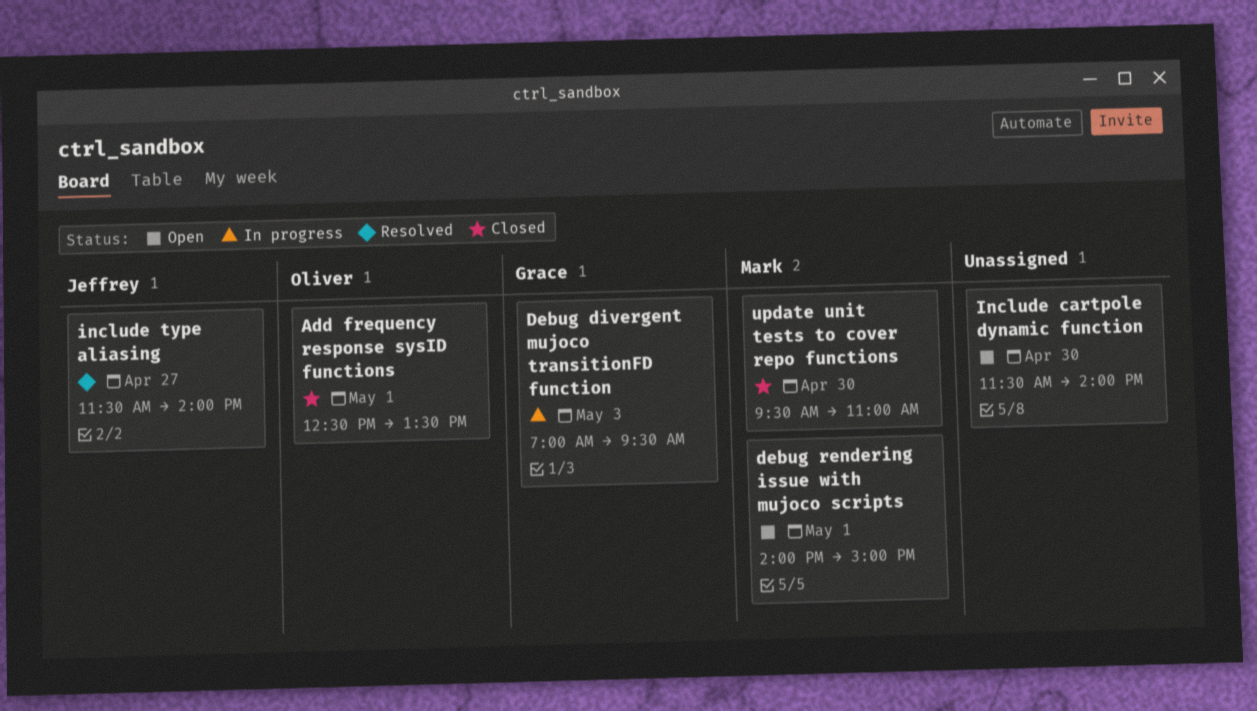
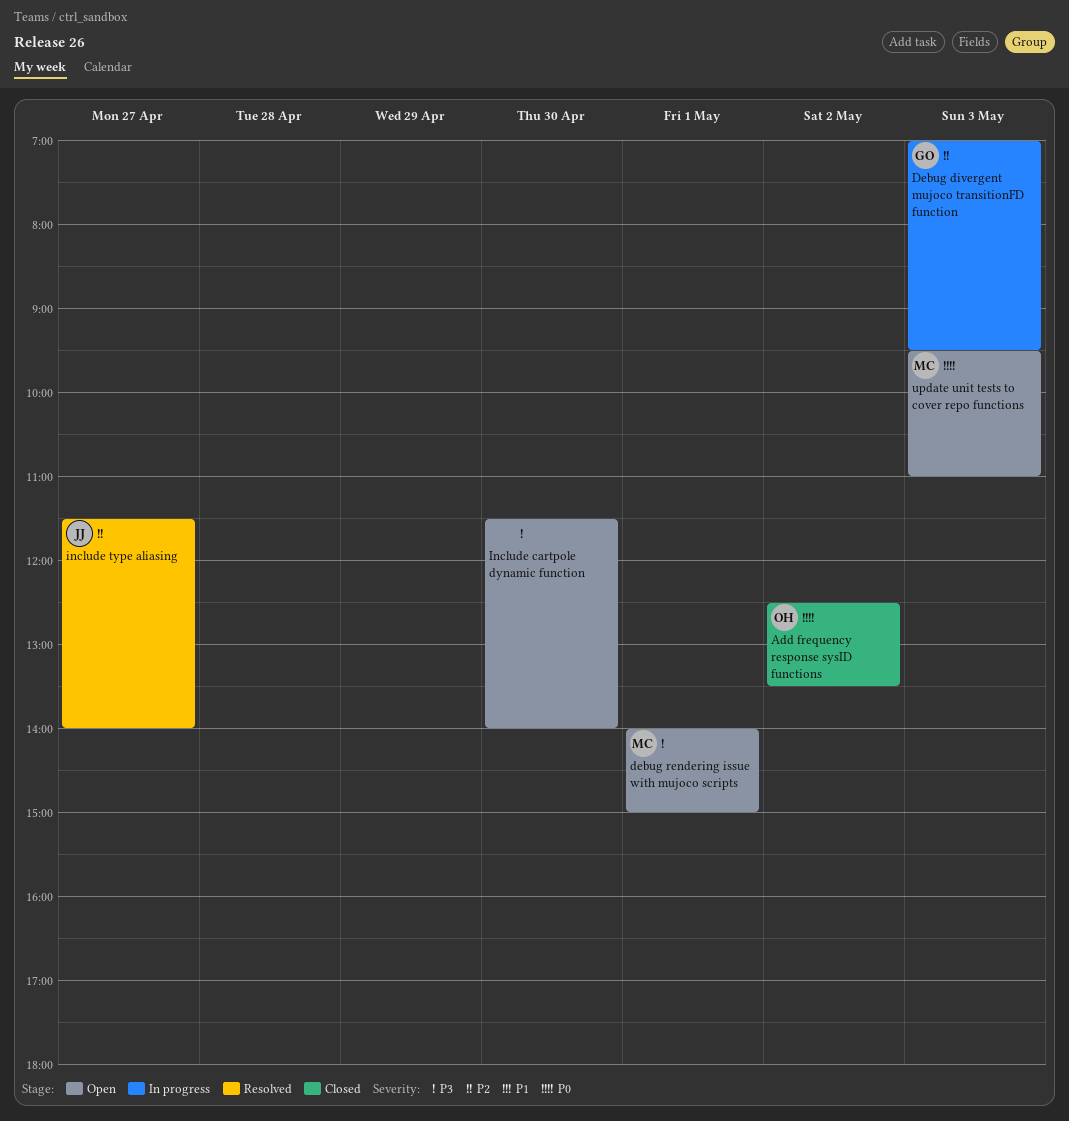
Add frequency response sysID functions, day: May 1 -> May 2
update unit tests to cover repo functions, status: Closed -> Open
update unit tests to cover repo functions, day: Apr 30 -> May 3

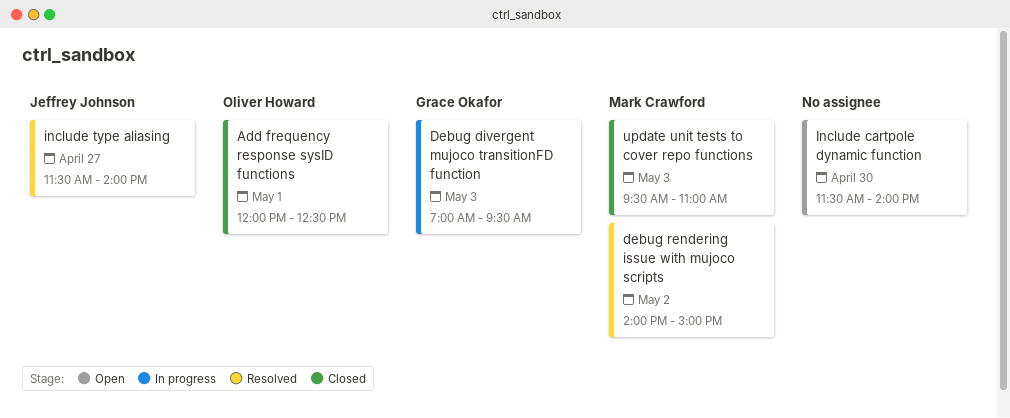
Add frequency response sysID functions, day: May 2 -> May 1
Add frequency response sysID functions, begins: 12:30 -> 12:00
Add frequency response sysID functions, ends: 13:30 -> 12:30
debug rendering issue with mujoco scripts, status: Open -> Resolved
debug rendering issue with mujoco scripts, day: May 1 -> May 2
update unit tests to cover repo functions, status: Open -> Closed

